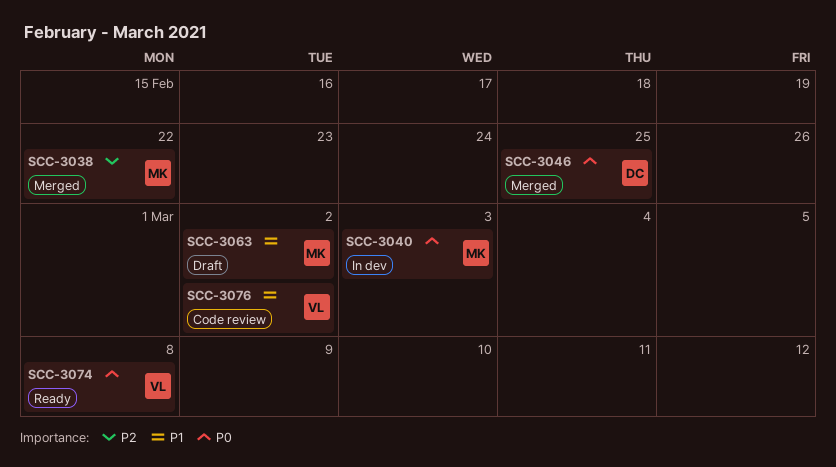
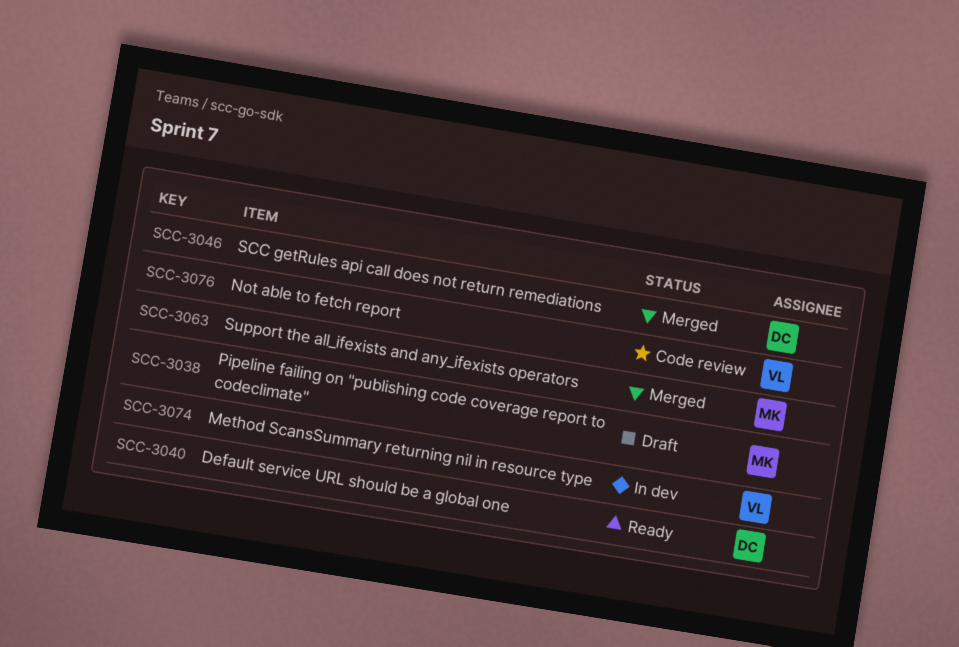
SCC-3038, status: Merged -> Draft
SCC-3040, status: In dev -> Ready
SCC-3040, owner: MK -> DC
SCC-3063, status: Draft -> Merged
SCC-3074, status: Ready -> In dev

